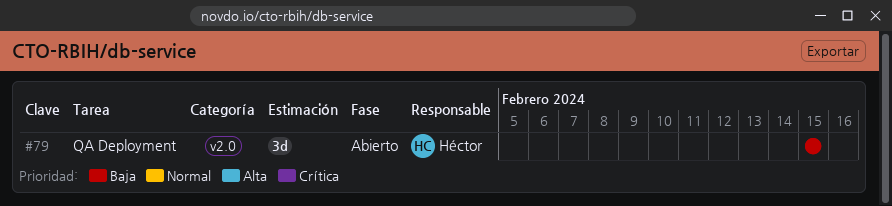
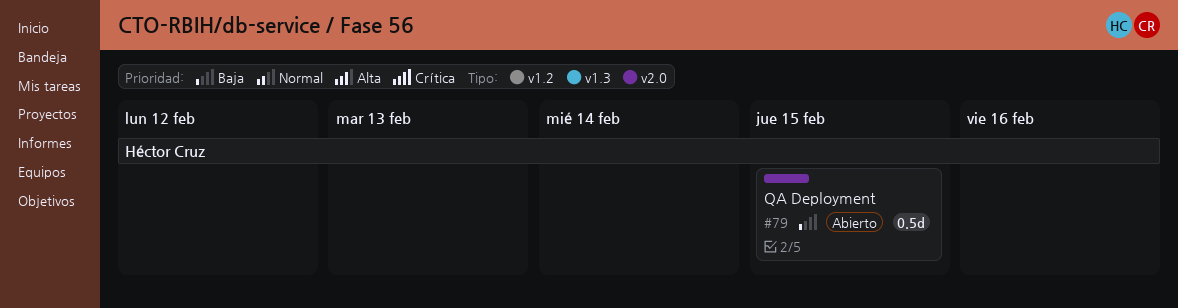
#79, estimate: 3d -> 0.5d

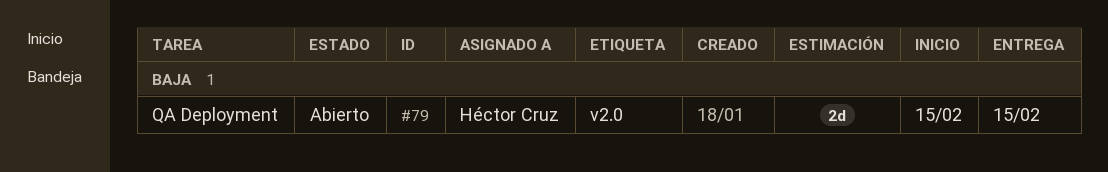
#79, estimate: 0.5d -> 2d

